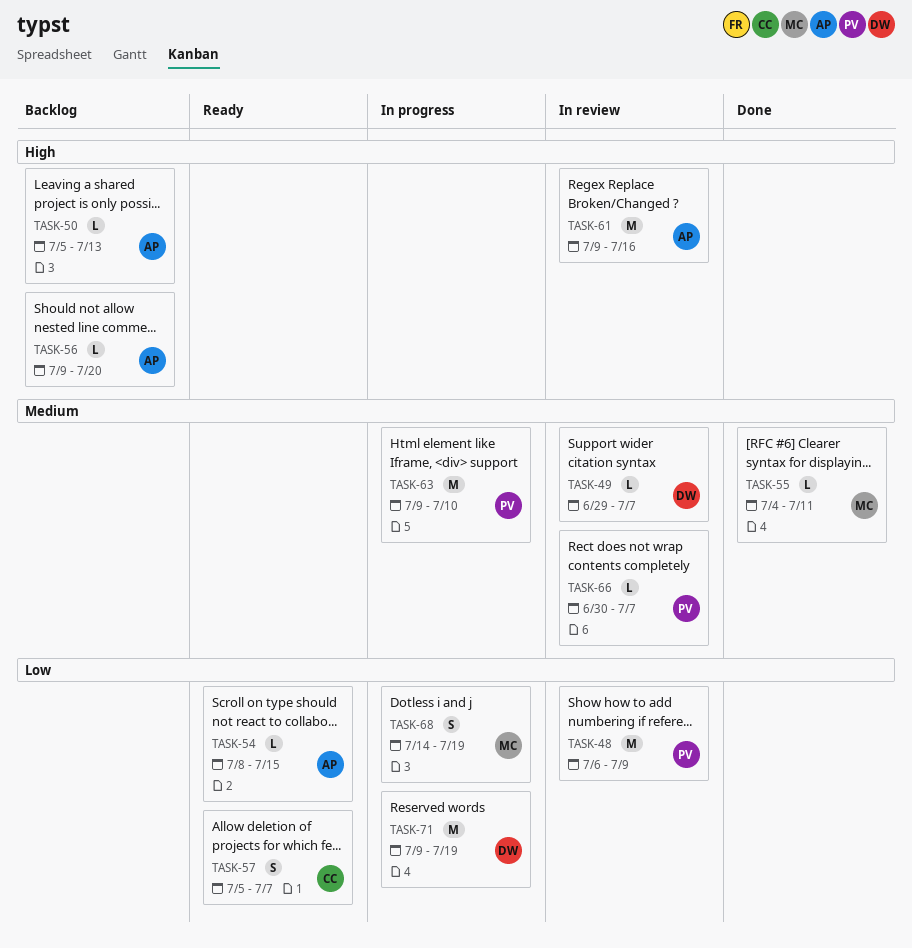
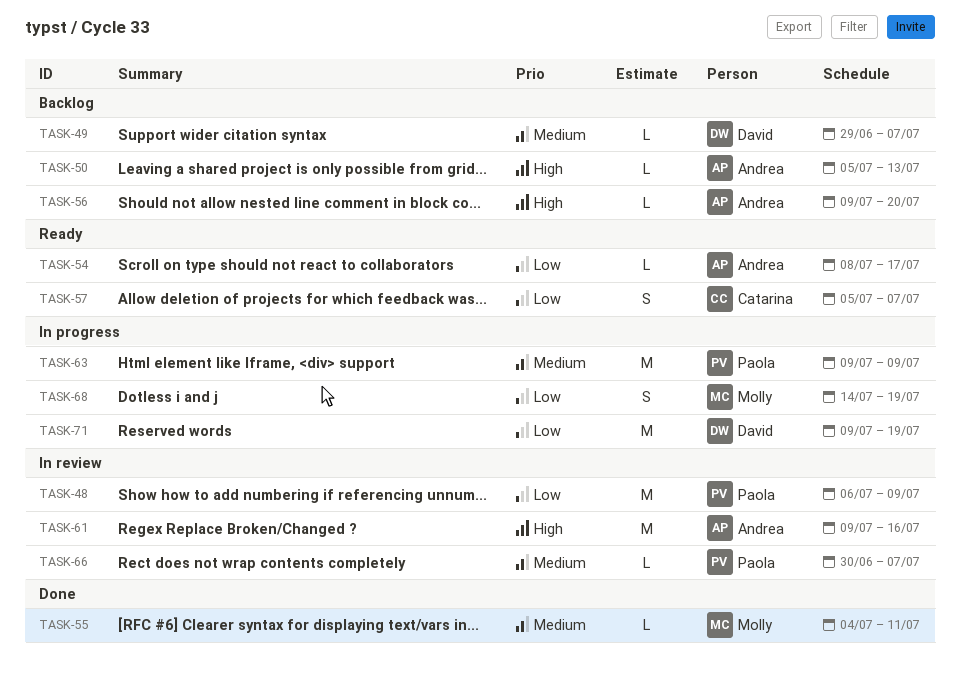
TASK-49, status: In review -> Backlog
TASK-54, due: Jul 15 -> Jul 17
TASK-63, due: Jul 10 -> Jul 9

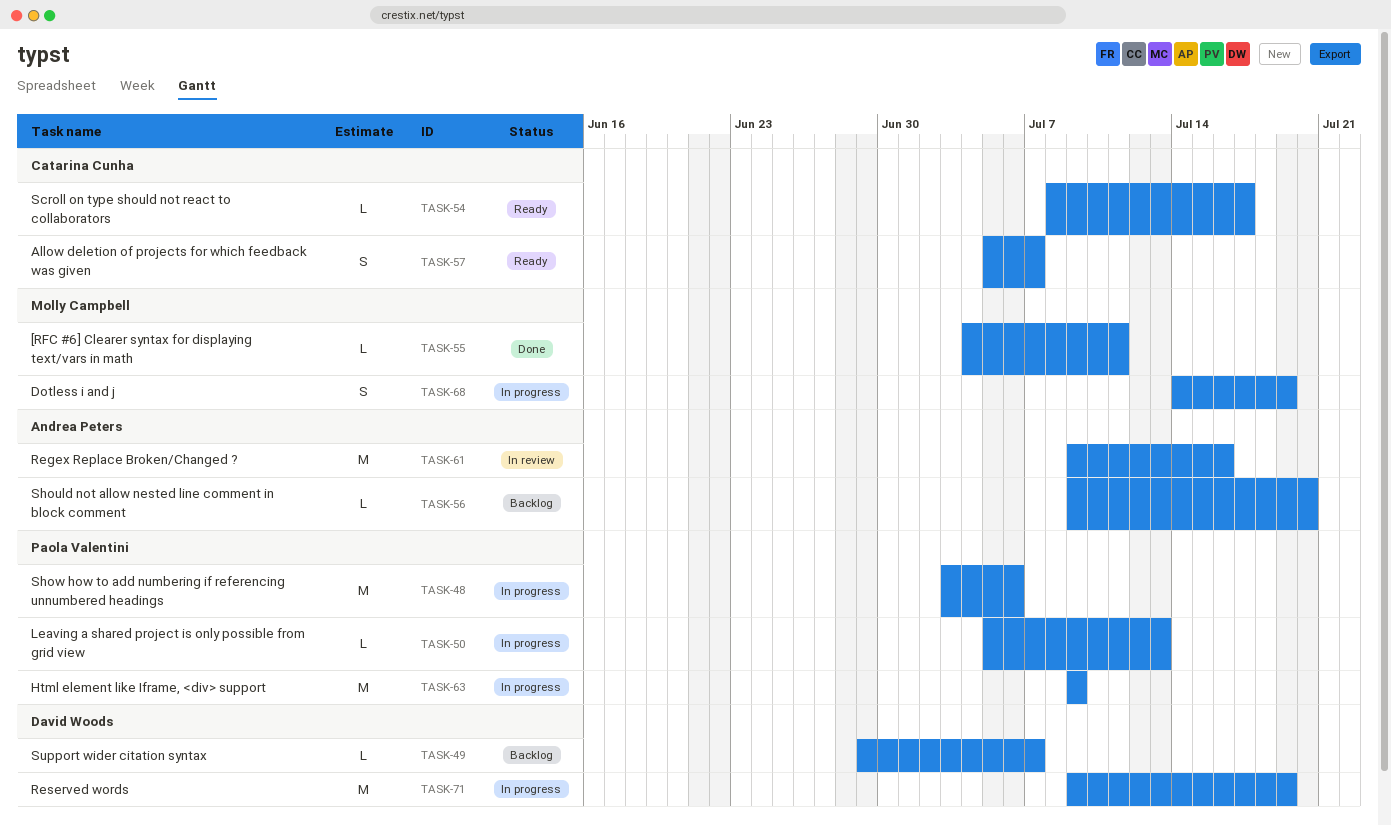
TASK-48, status: In review -> In progress
TASK-48, start: Jul 6 -> Jul 3
TASK-48, due: Jul 9 -> Jul 6
TASK-50, status: Backlog -> In progress
TASK-50, owner: Andrea Peters -> Paola Valentini
TASK-54, owner: Andrea Peters -> Catarina Cunha
TASK-66: present -> none

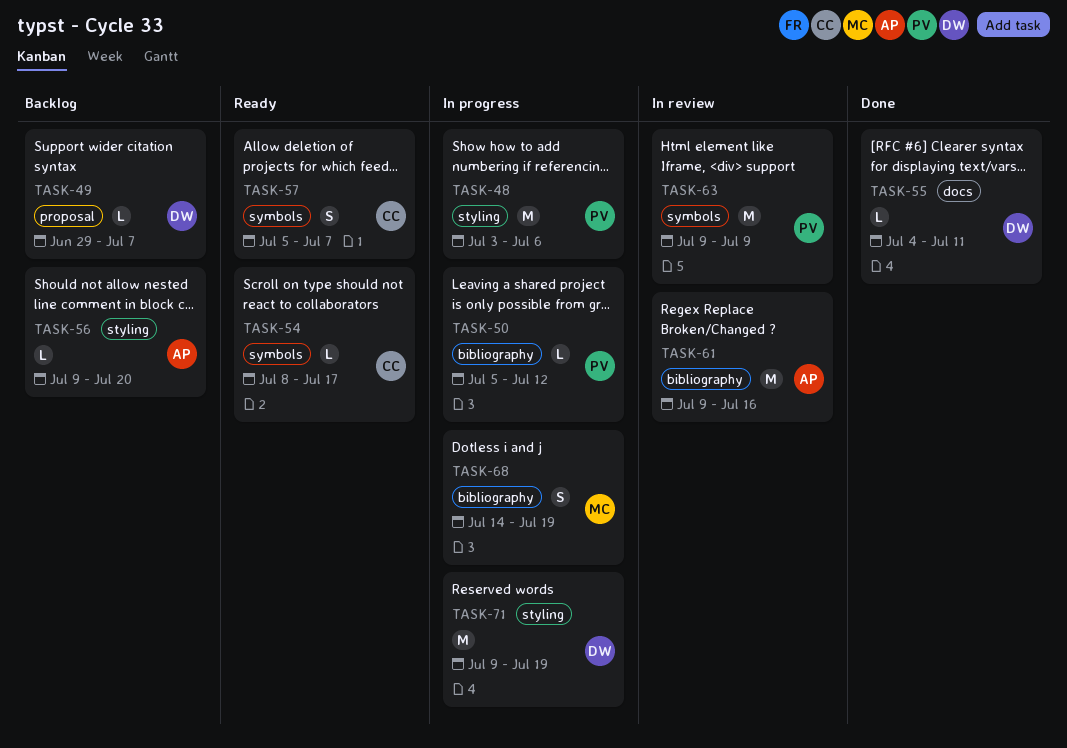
TASK-50, due: Jul 13 -> Jul 12
TASK-55, owner: Molly Campbell -> David Woods
TASK-63, status: In progress -> In review

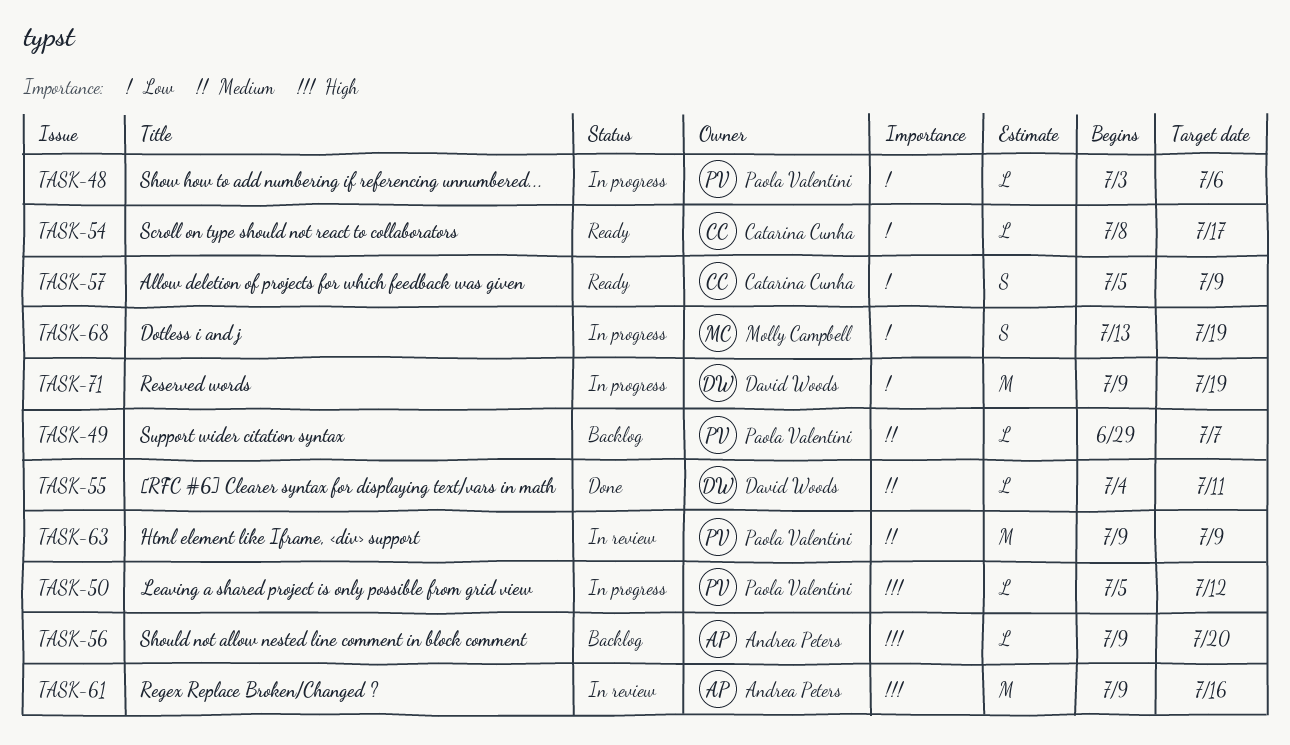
TASK-48, estimate: M -> L
TASK-49, owner: David Woods -> Paola Valentini
TASK-57, due: Jul 7 -> Jul 9
TASK-68, start: Jul 14 -> Jul 13

